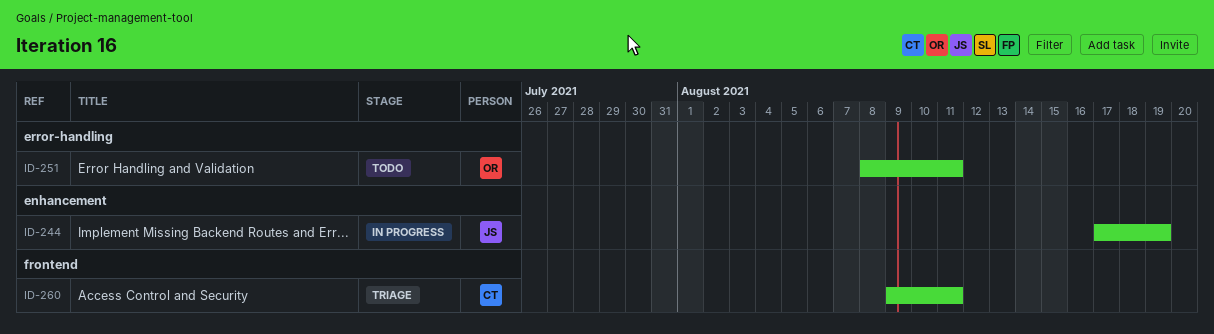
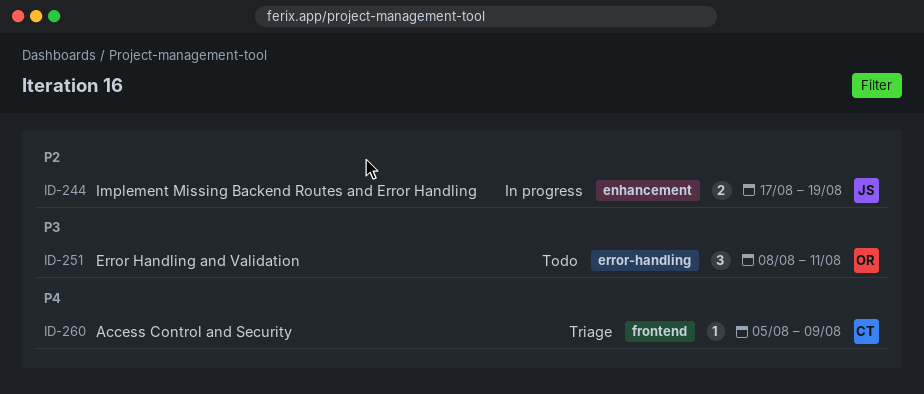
ID-260, start: Aug 9 -> Aug 5
ID-260, due: Aug 11 -> Aug 9

